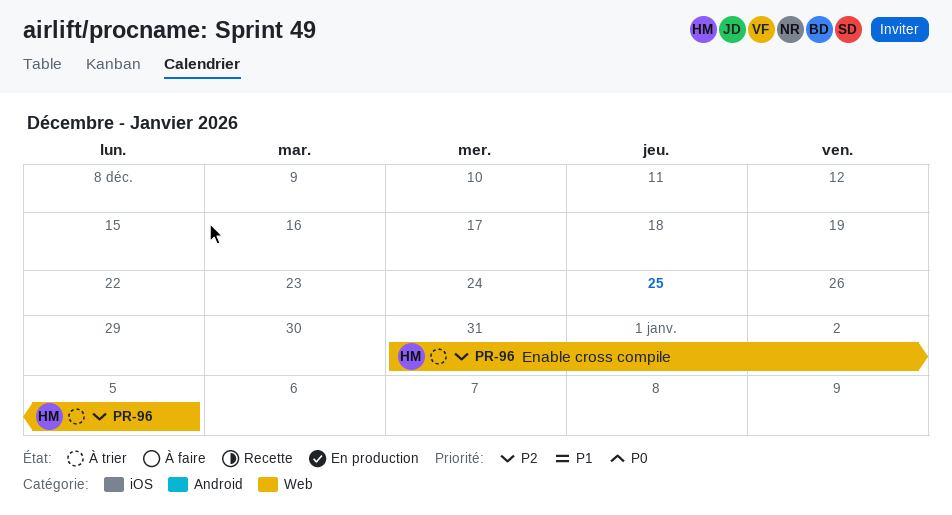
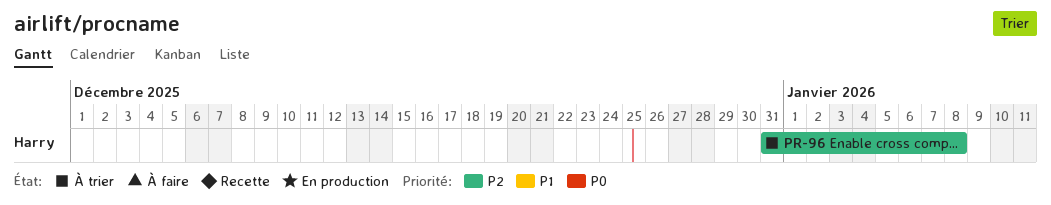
PR-96, due: Jan 5 -> Jan 8

